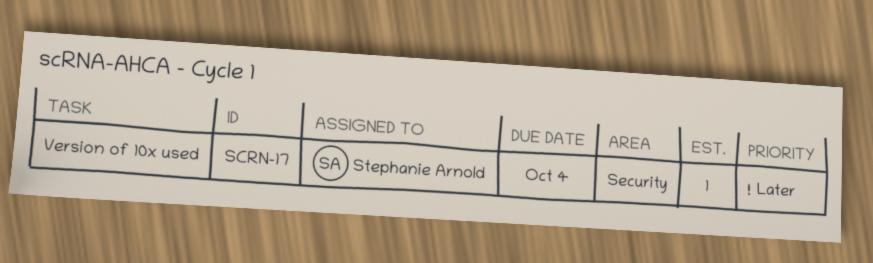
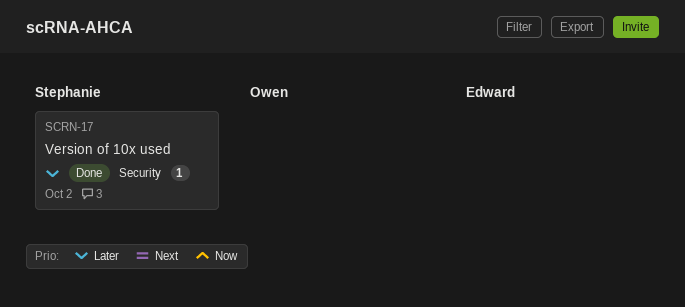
SCRN-17, due: Oct 4 -> Oct 2

